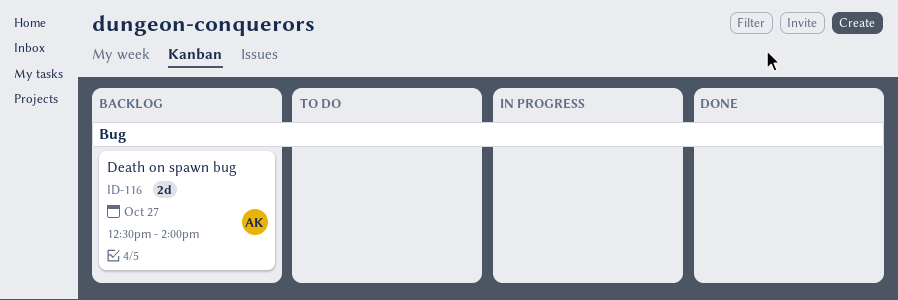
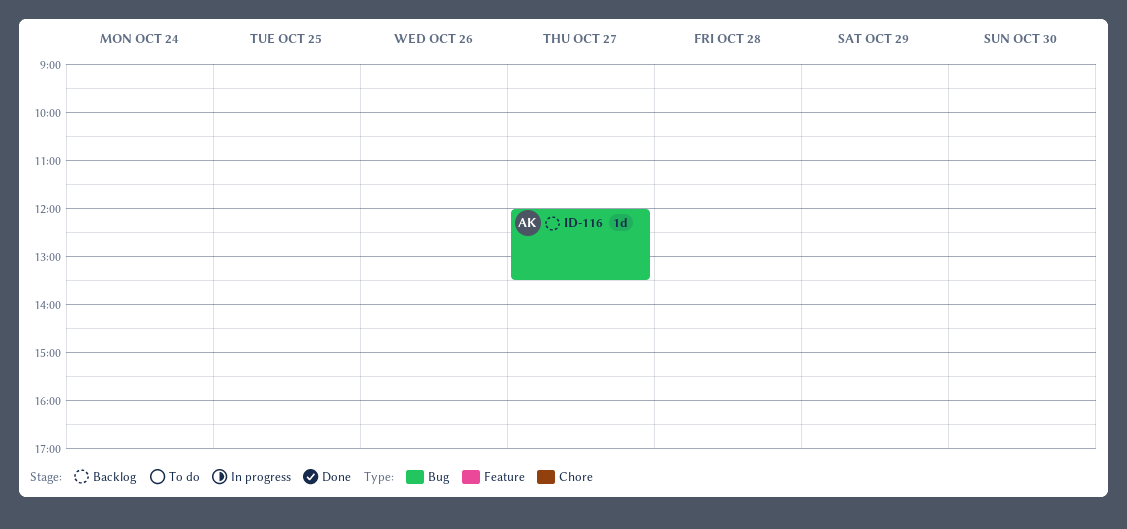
ID-116, estimate: 2d -> 1d
ID-116, begins: 12:30 -> 12:00
ID-116, ends: 14:00 -> 13:30

